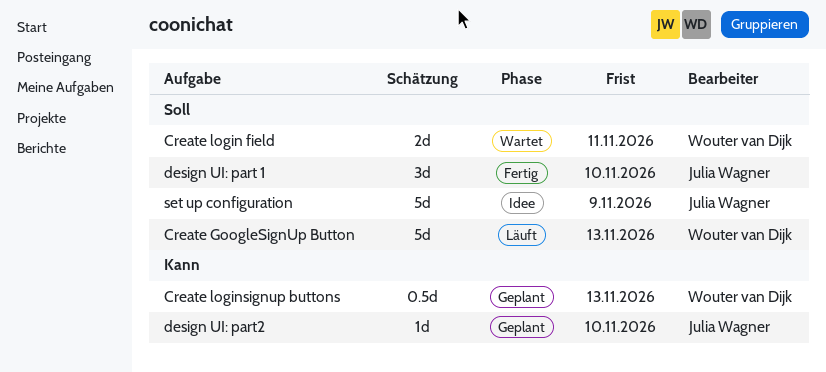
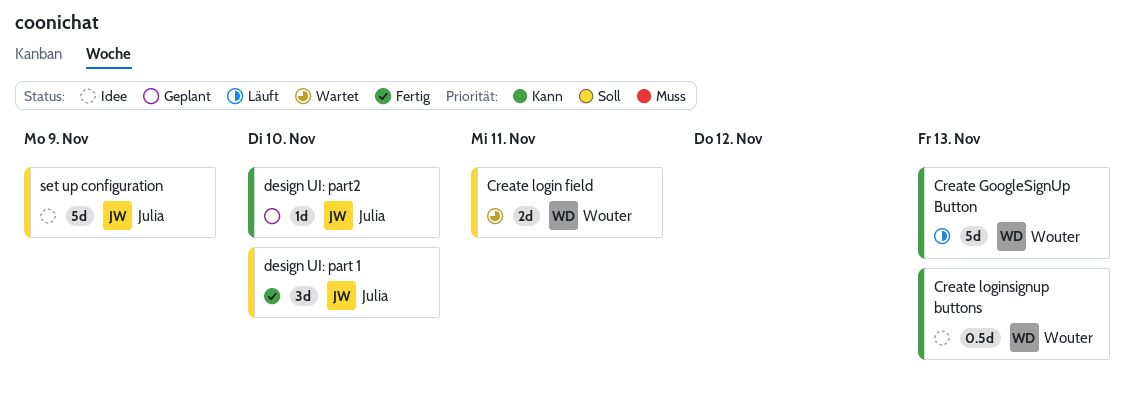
Create GoogleSignUp Button, priority: Soll -> Kann
Create loginsignup buttons, status: Geplant -> Idee

